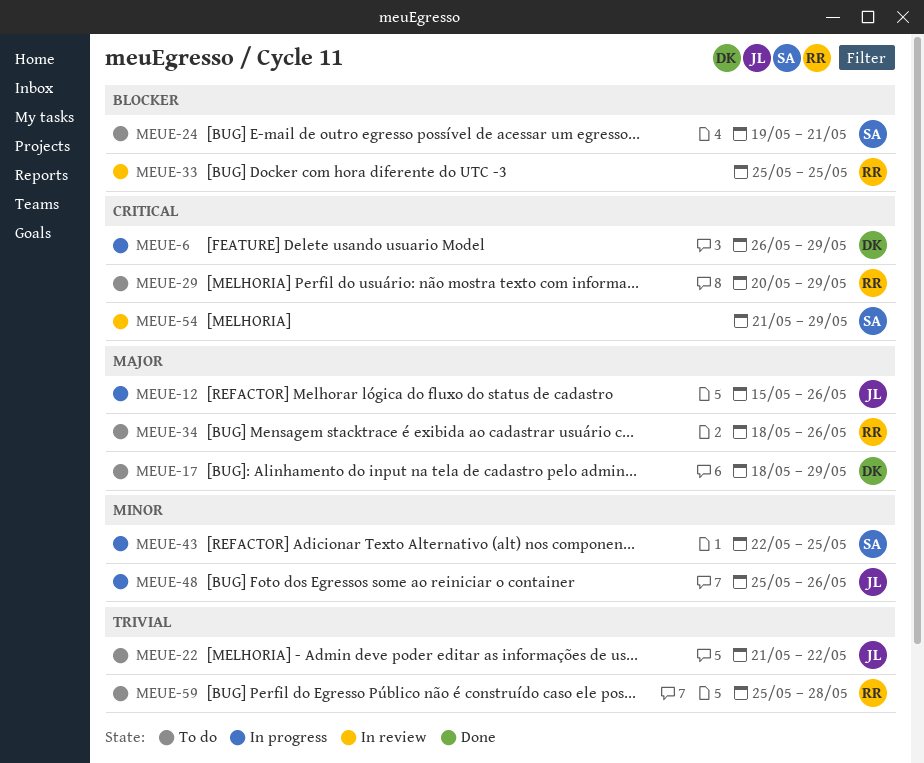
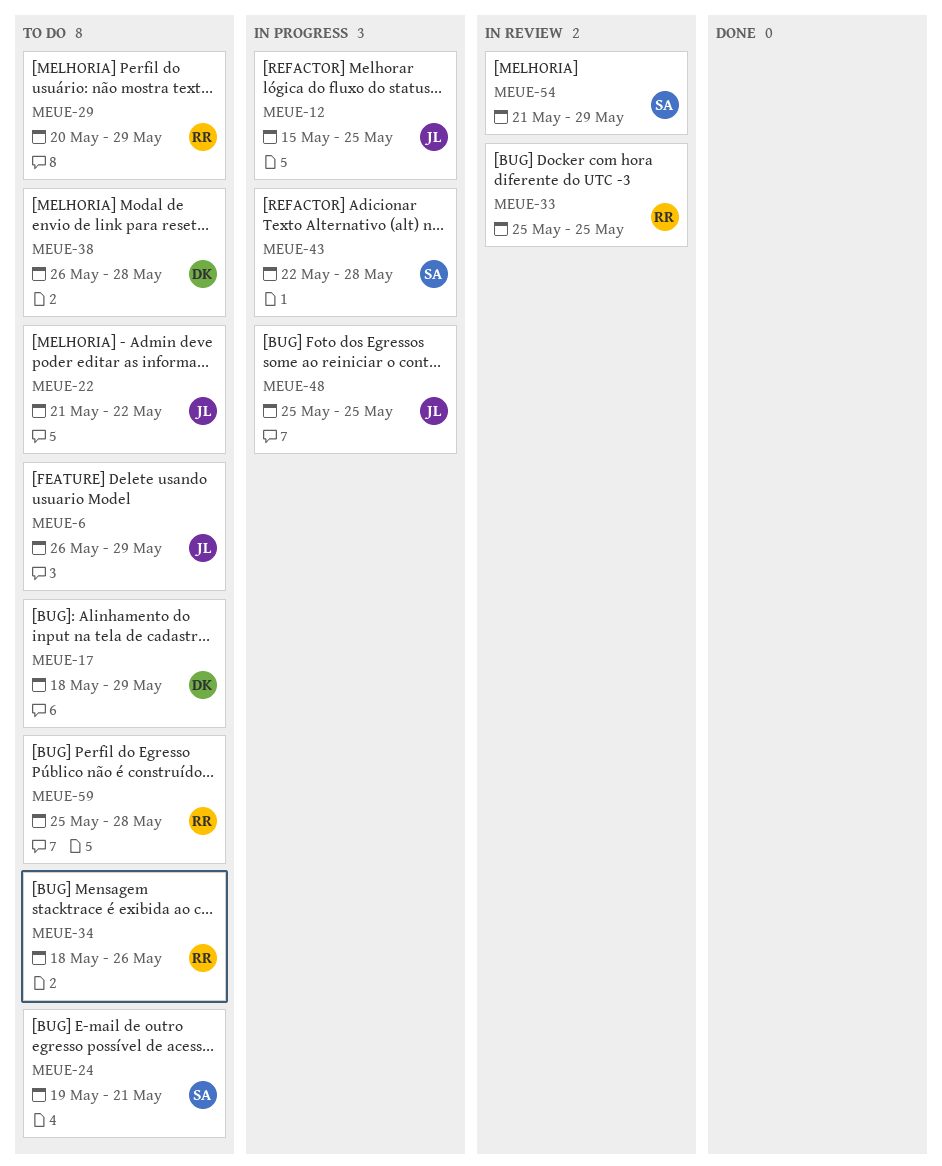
MEUE-6, status: In progress -> To do
MEUE-6, owner: DK -> JL
MEUE-12, due: May 26 -> May 25
MEUE-38: none -> present
MEUE-43, due: May 25 -> May 28
MEUE-48, due: May 26 -> May 25

